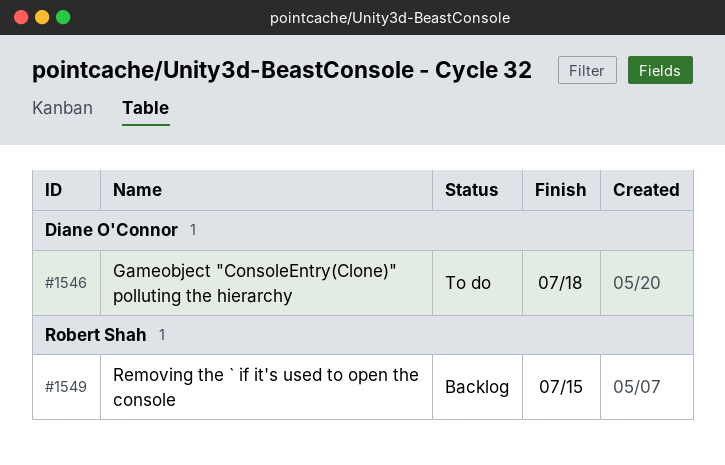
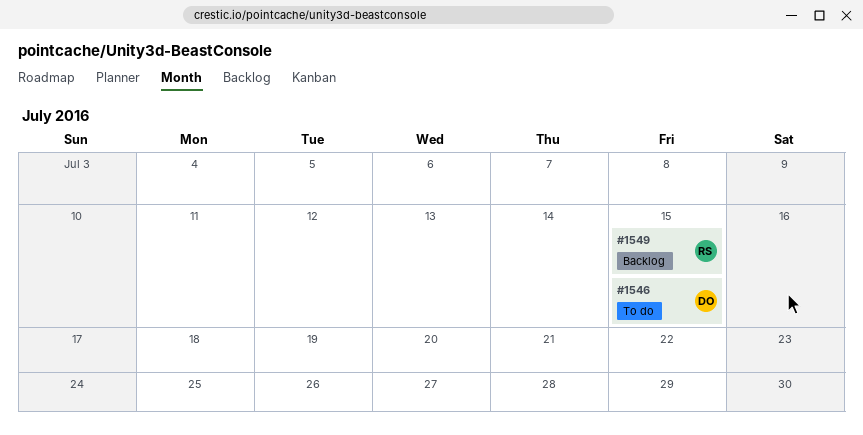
#1546, due: Jul 18 -> Jul 15

